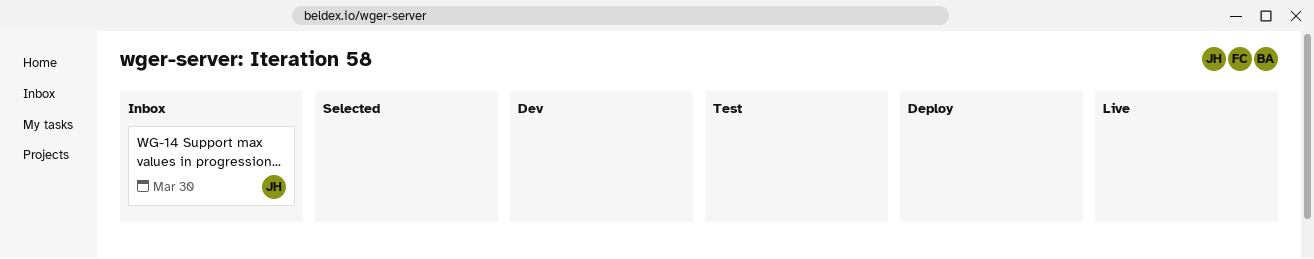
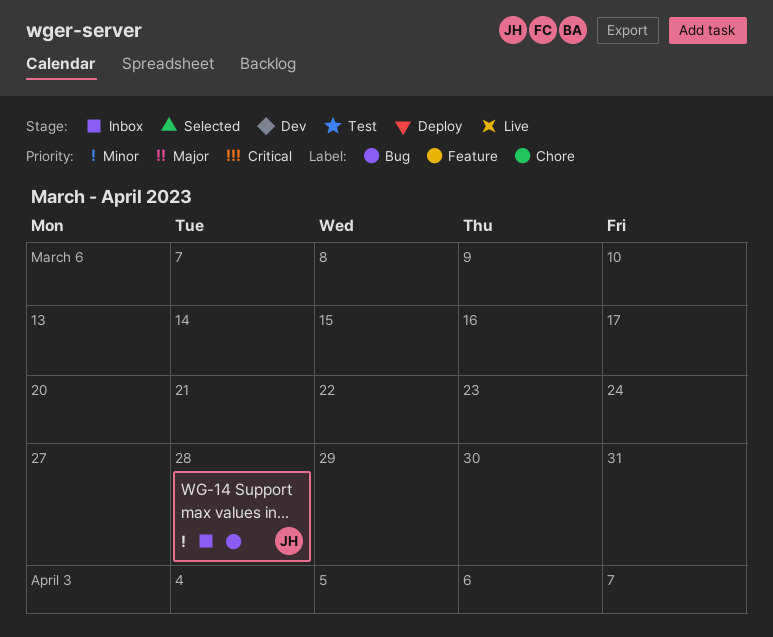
WG-14, due: Mar 30 -> Mar 28

